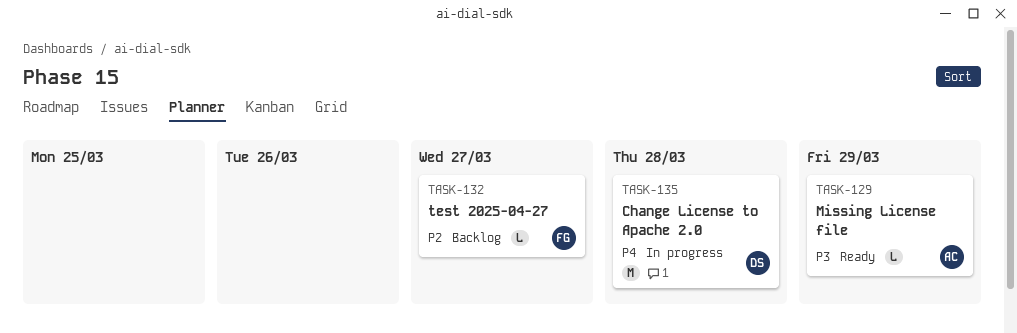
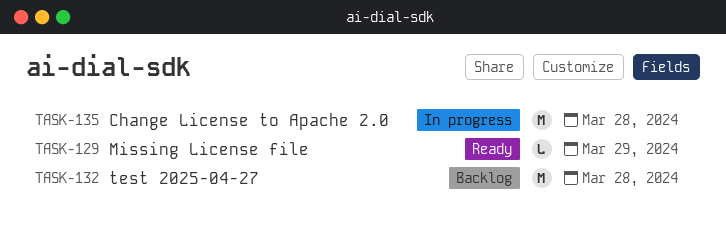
TASK-132, estimate: L -> M
TASK-132, due: Mar 27 -> Mar 28

